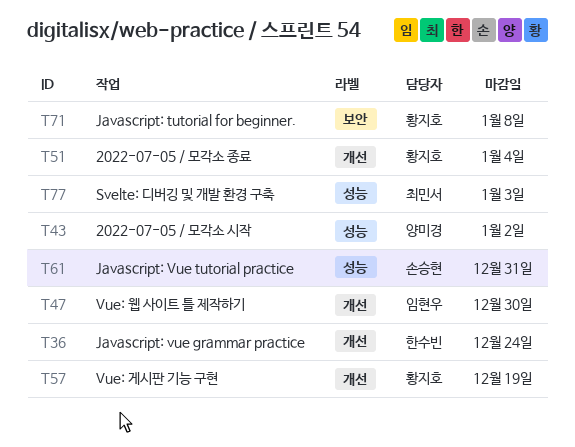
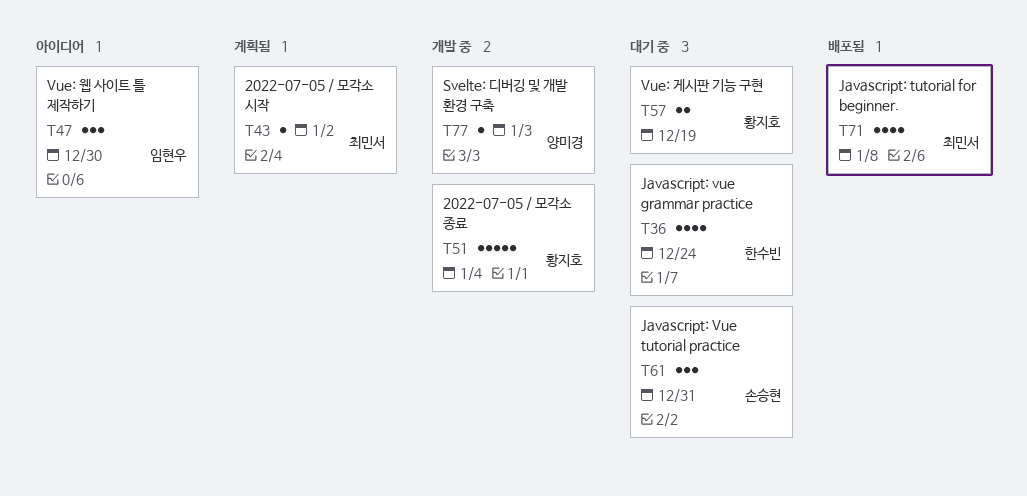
T43, owner: 양미경 -> 최민서
T71, owner: 황지호 -> 최민서
T77, owner: 최민서 -> 양미경

